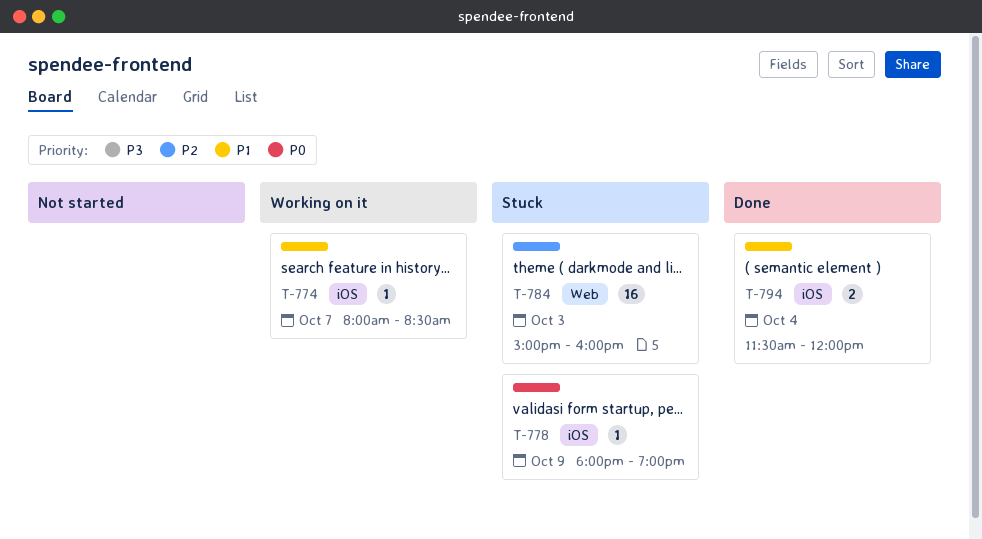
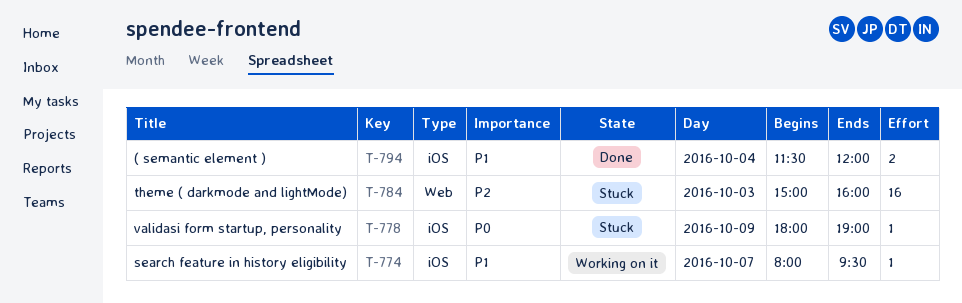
T-774, ends: 08:30 -> 09:30

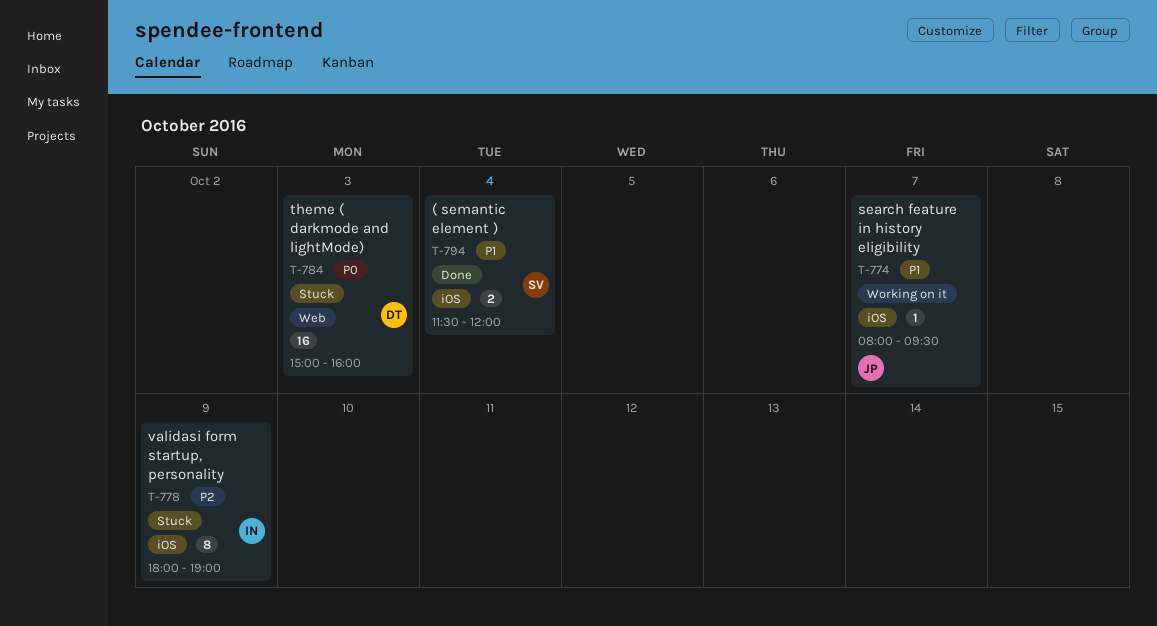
T-778, priority: P0 -> P2
T-778, estimate: 1 -> 8
T-784, priority: P2 -> P0

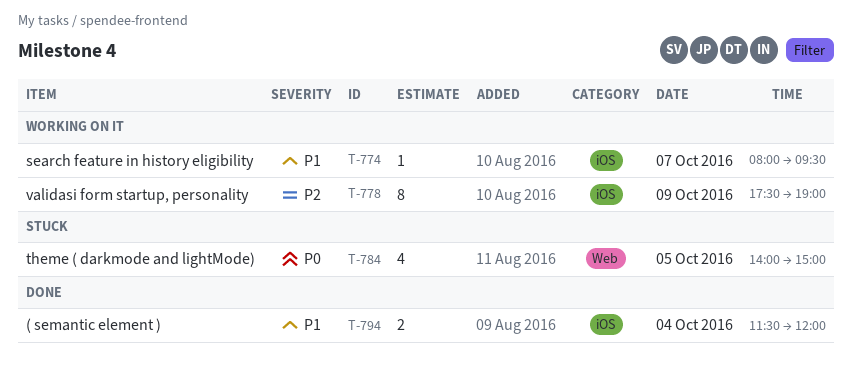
T-778, status: Stuck -> Working on it
T-778, begins: 18:00 -> 17:30
T-784, estimate: 16 -> 4
T-784, day: Oct 3 -> Oct 5
T-784, begins: 15:00 -> 14:00
T-784, ends: 16:00 -> 15:00

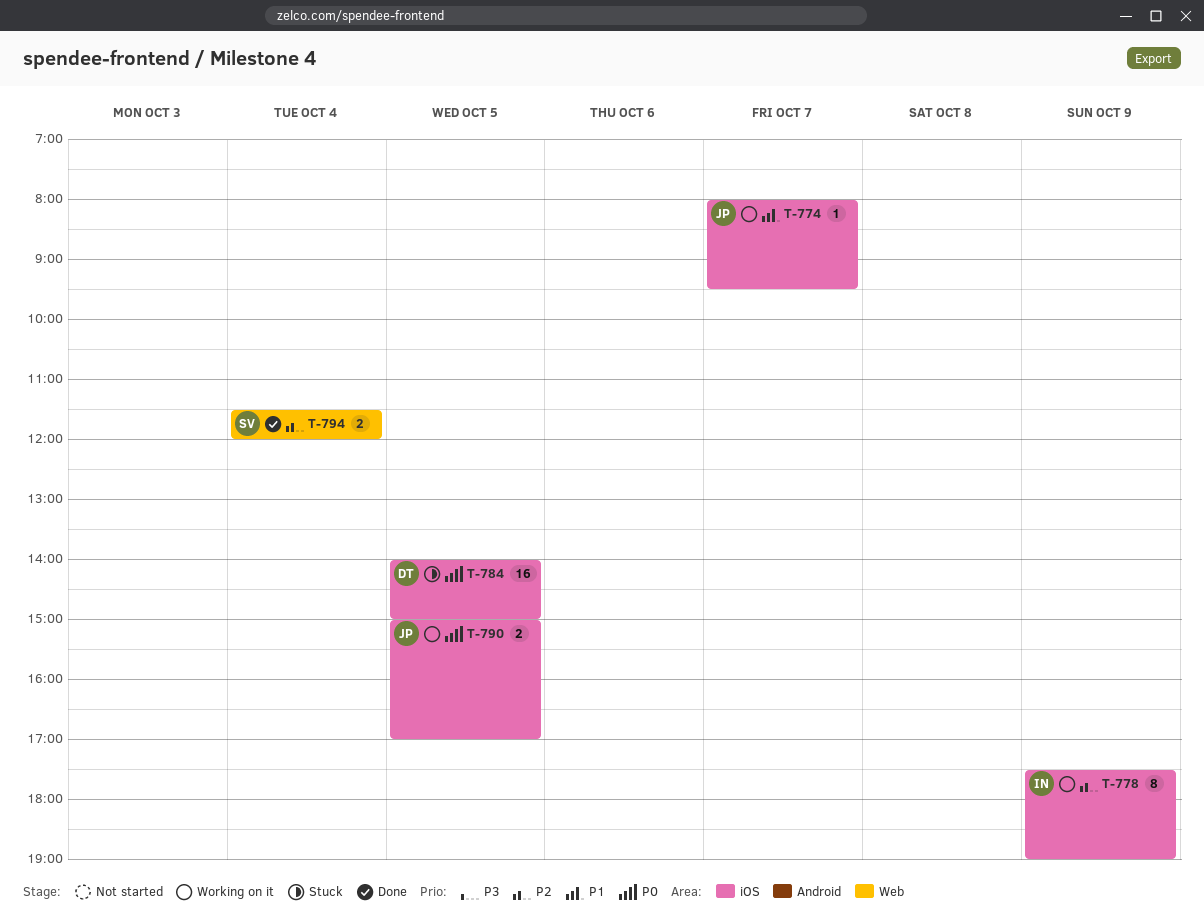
T-784, label: Web -> iOS
T-784, estimate: 4 -> 16
T-790: none -> present
T-794, priority: P1 -> P2
T-794, label: iOS -> Web

